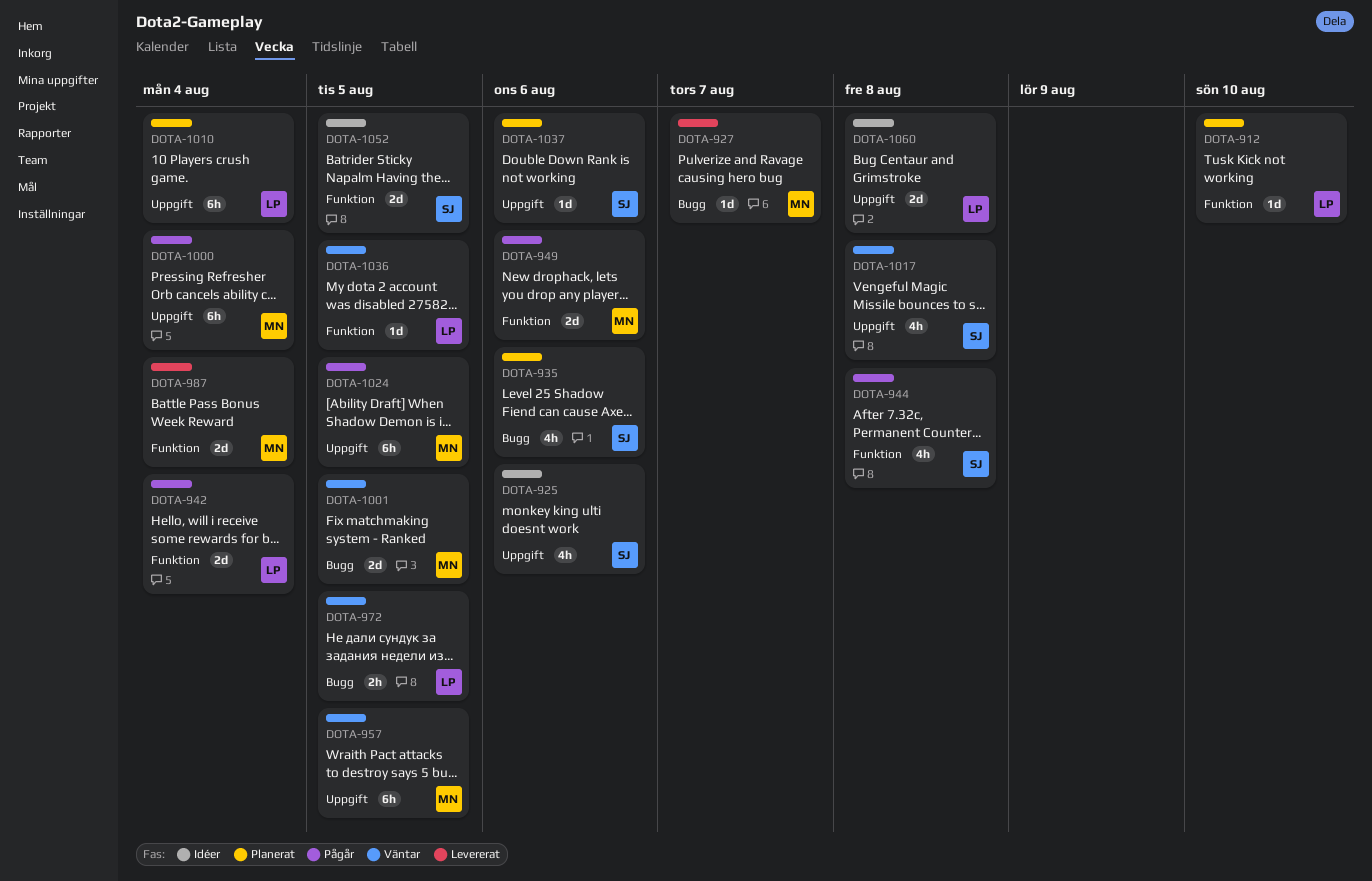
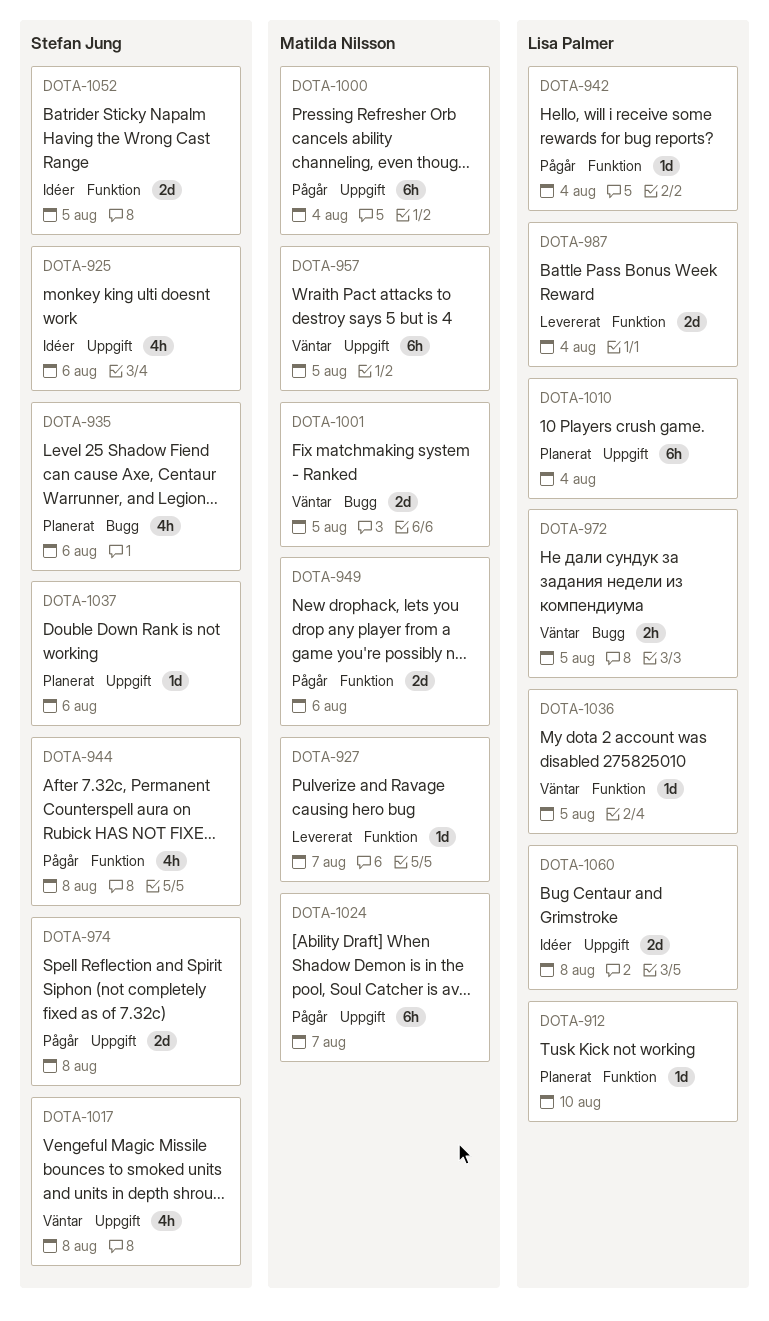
DOTA-927, label: Bugg -> Funktion
DOTA-942, estimate: 2d -> 1d
DOTA-974: none -> present
DOTA-987, owner: Matilda Nilsson -> Lisa Palmer
DOTA-1024, due: Aug 5 -> Aug 7

